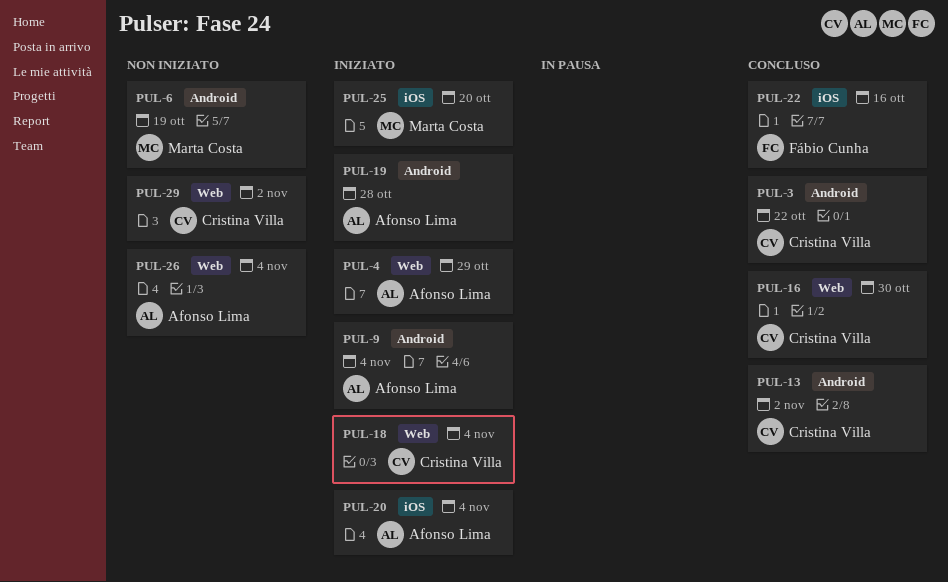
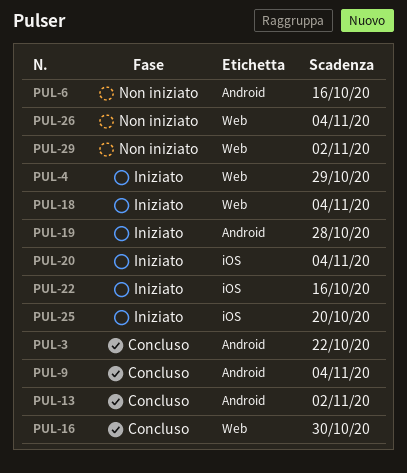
PUL-6, due: Oct 19 -> Oct 16
PUL-9, status: Iniziato -> Concluso
PUL-22, status: Concluso -> Iniziato

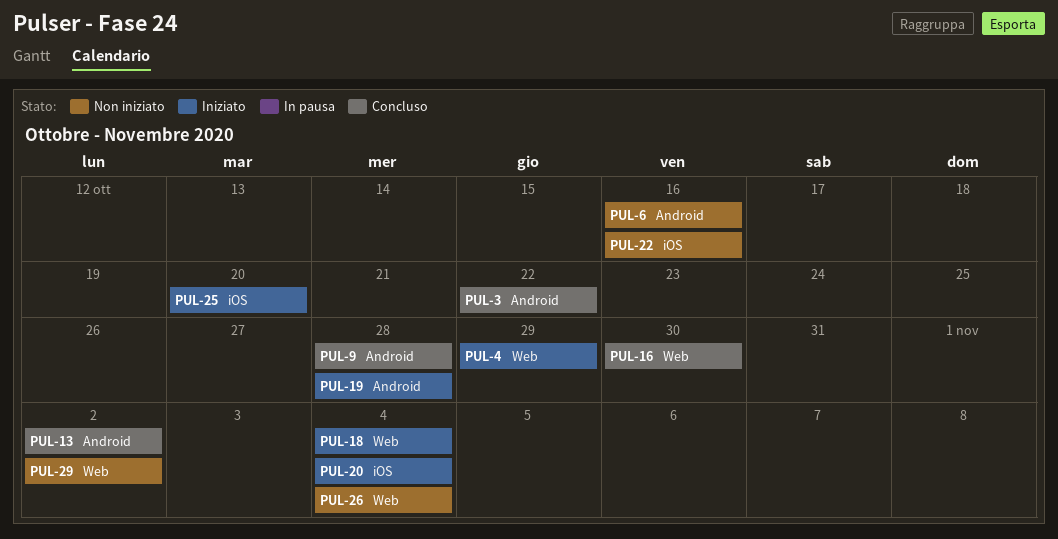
PUL-9, due: Nov 4 -> Oct 28
PUL-22, status: Iniziato -> Non iniziato

